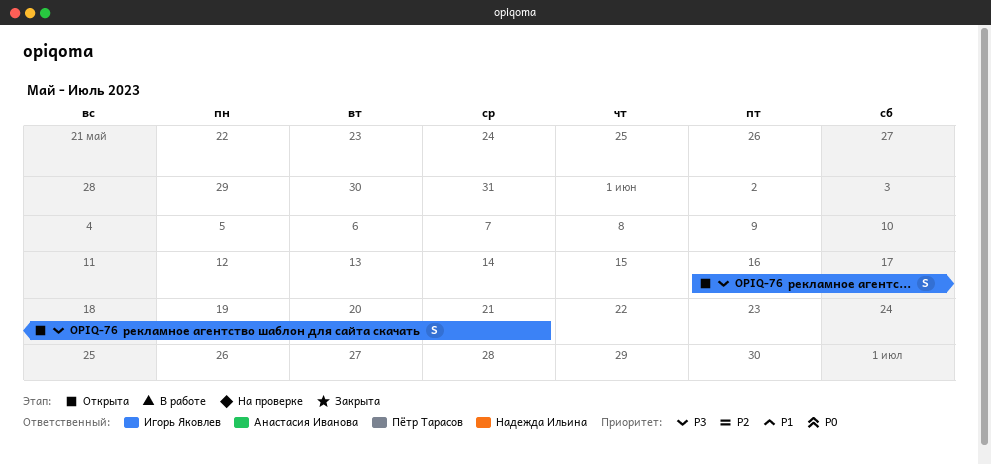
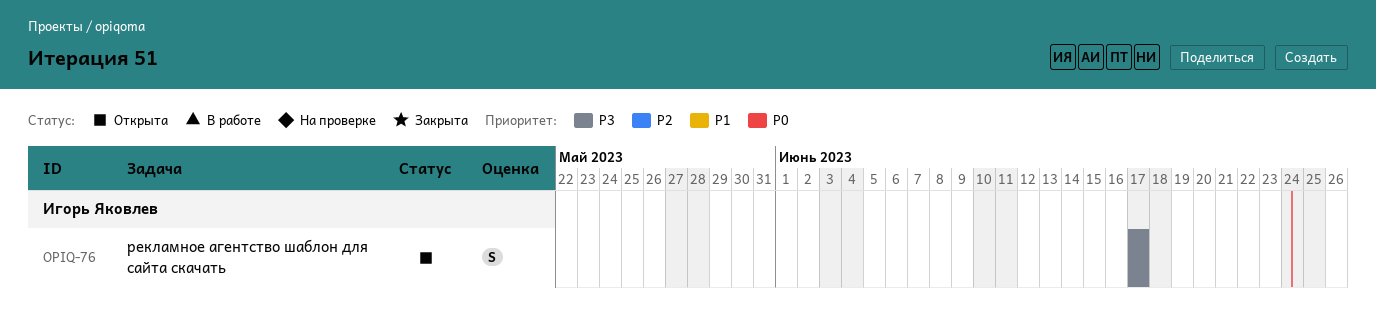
OPIQ-76, start: Jun 16 -> Jun 17
OPIQ-76, due: Jun 21 -> Jun 17

